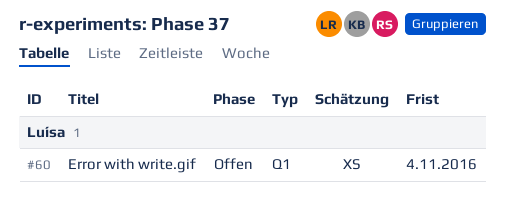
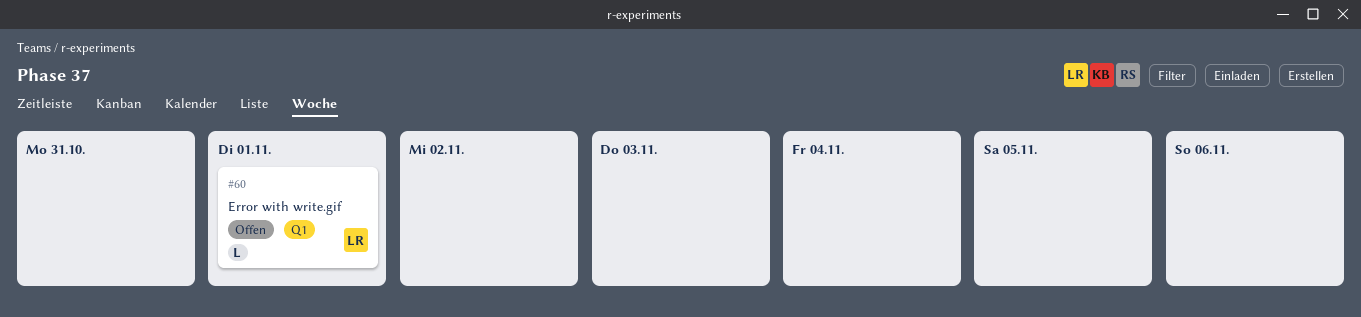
#60, estimate: XS -> L
#60, due: Nov 4 -> Nov 1

